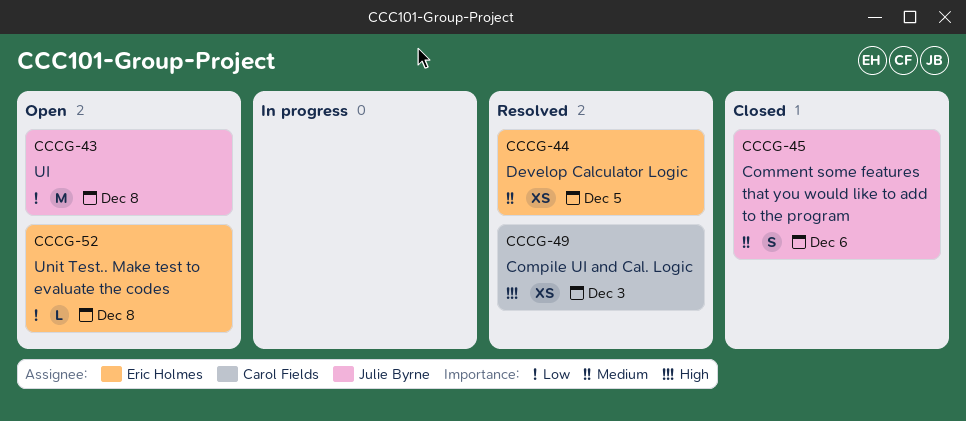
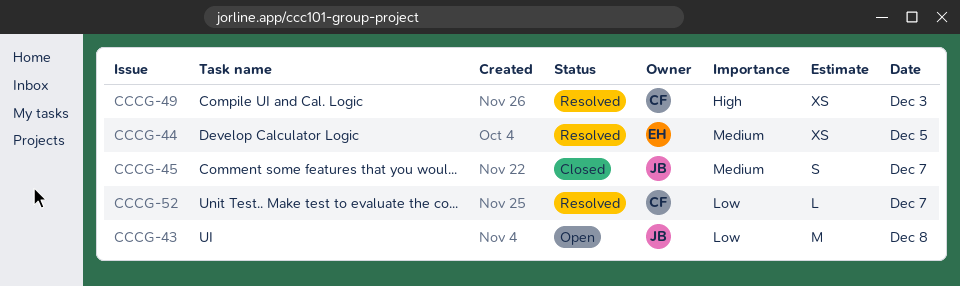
CCCG-45, day: Dec 6 -> Dec 7
CCCG-52, status: Open -> Resolved
CCCG-52, owner: Eric Holmes -> Carol Fields
CCCG-52, day: Dec 8 -> Dec 7

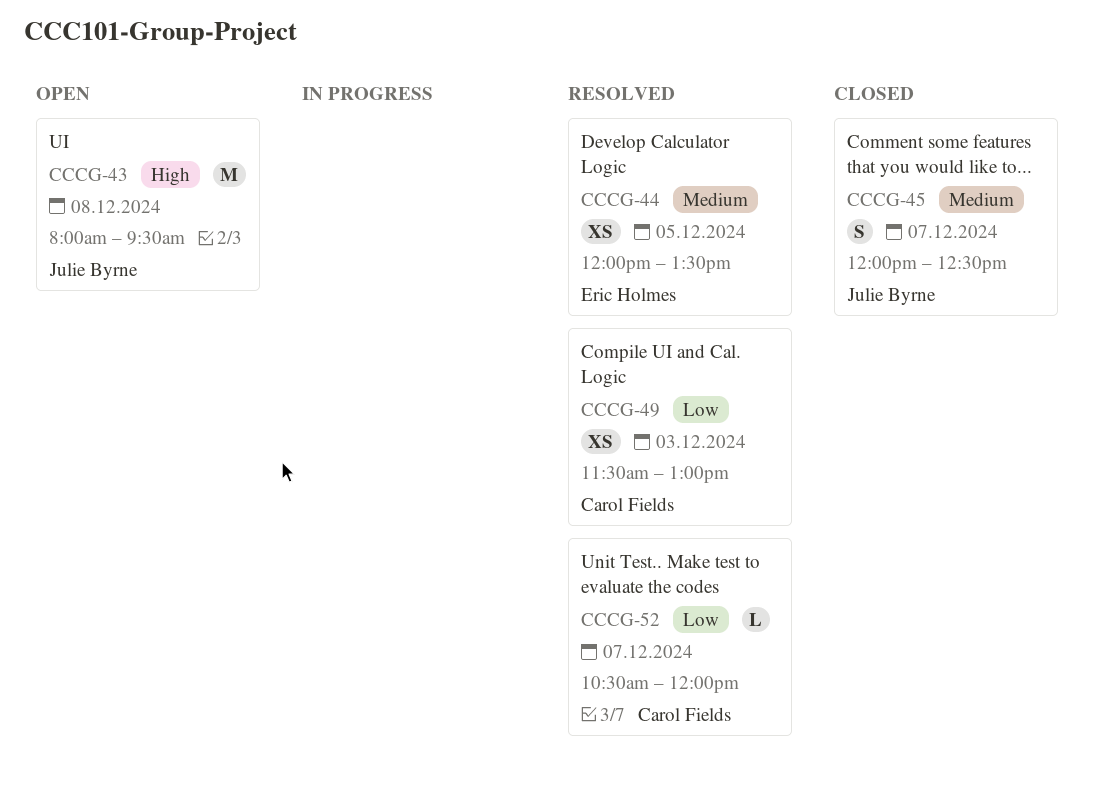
CCCG-43, priority: Low -> High
CCCG-49, priority: High -> Low

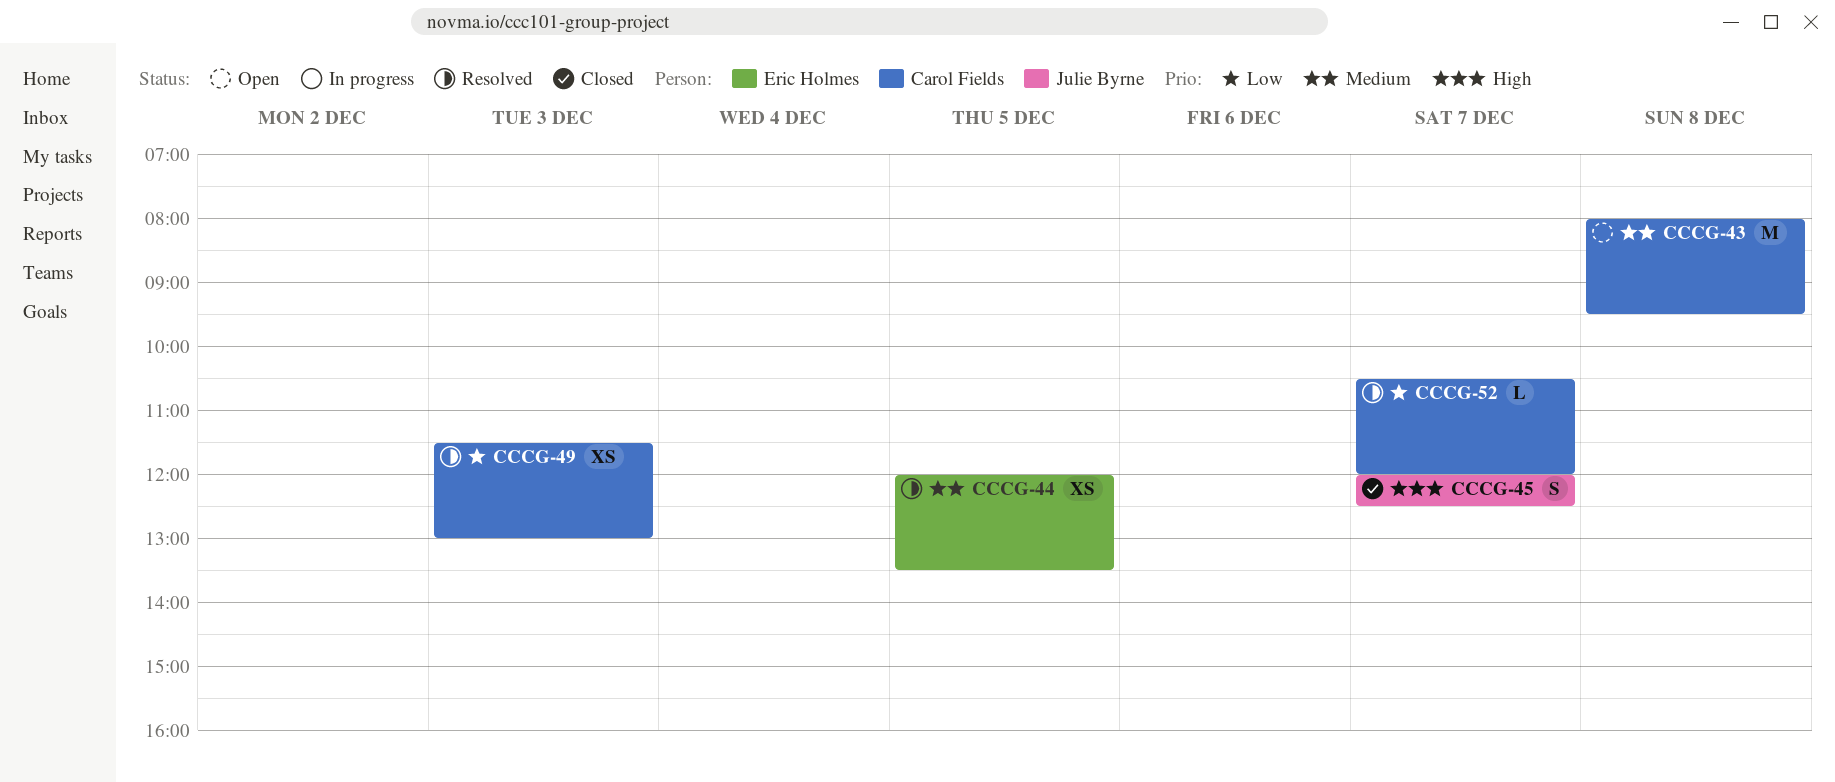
CCCG-43, owner: Julie Byrne -> Carol Fields
CCCG-43, priority: High -> Medium
CCCG-45, priority: Medium -> High

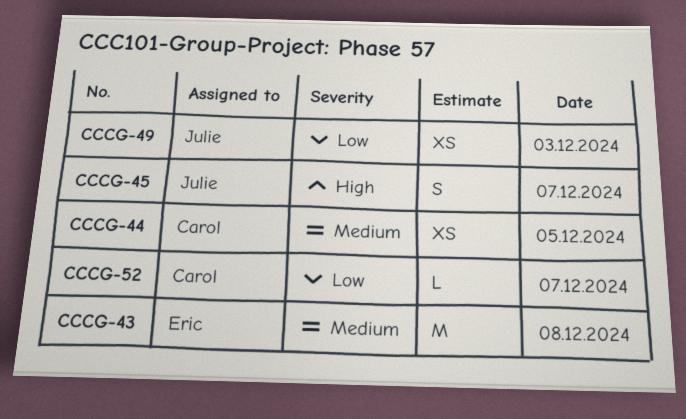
CCCG-43, owner: Carol Fields -> Eric Holmes
CCCG-44, owner: Eric Holmes -> Carol Fields
CCCG-49, owner: Carol Fields -> Julie Byrne

